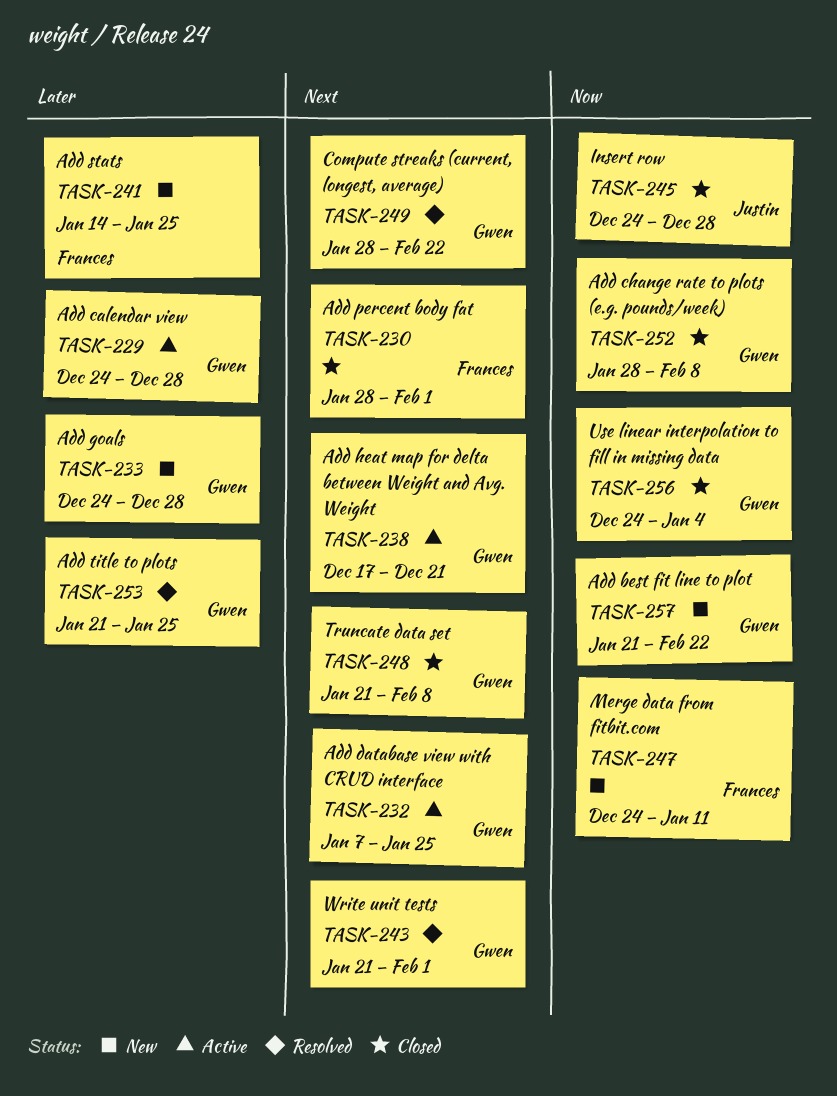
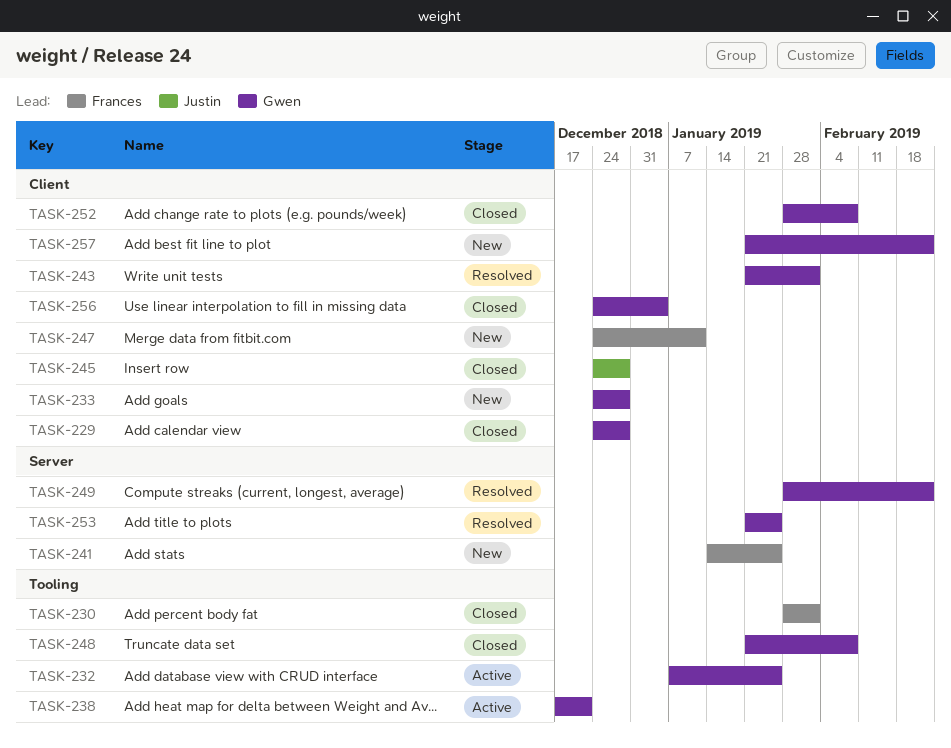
TASK-229, status: Active -> Closed

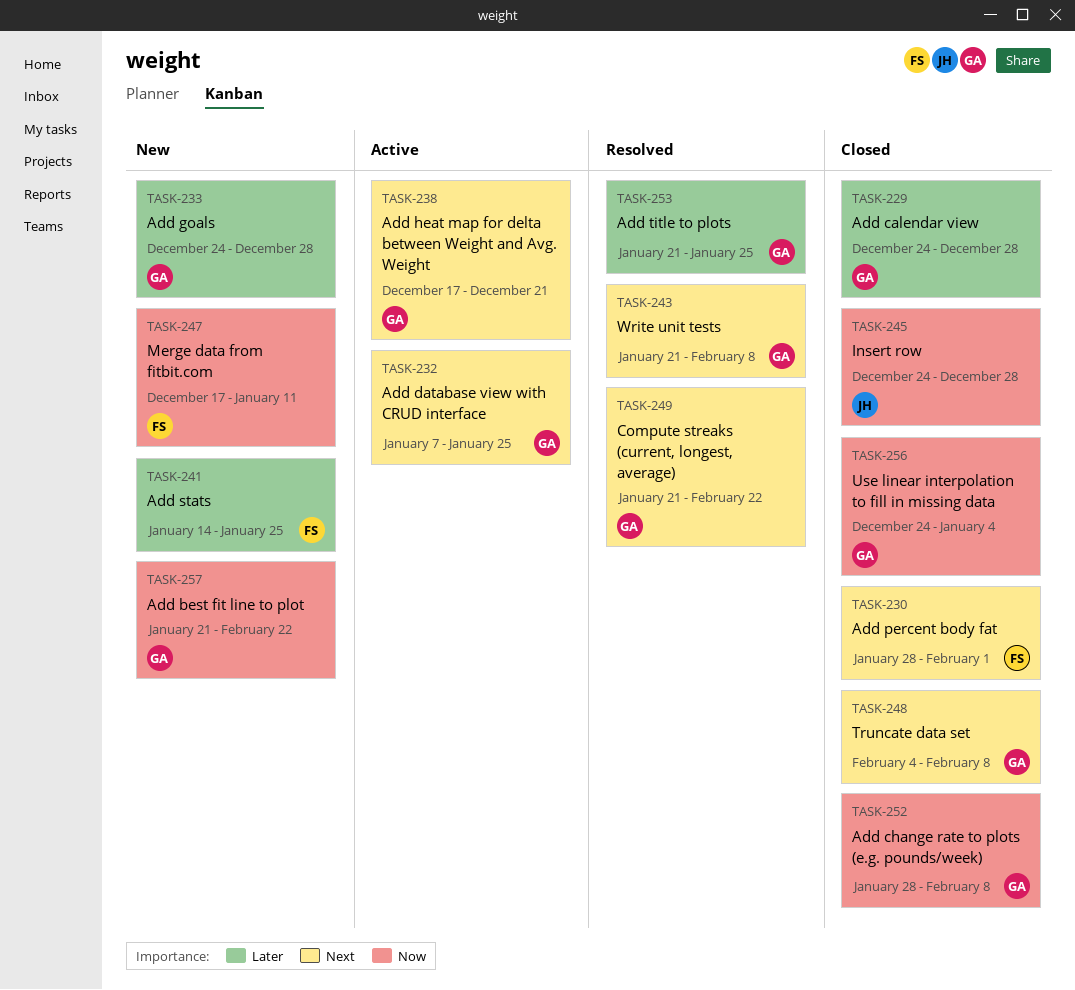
TASK-243, due: Feb 1 -> Feb 8
TASK-247, start: Dec 24 -> Dec 17
TASK-248, start: Jan 21 -> Feb 4
TASK-249, start: Jan 28 -> Jan 21

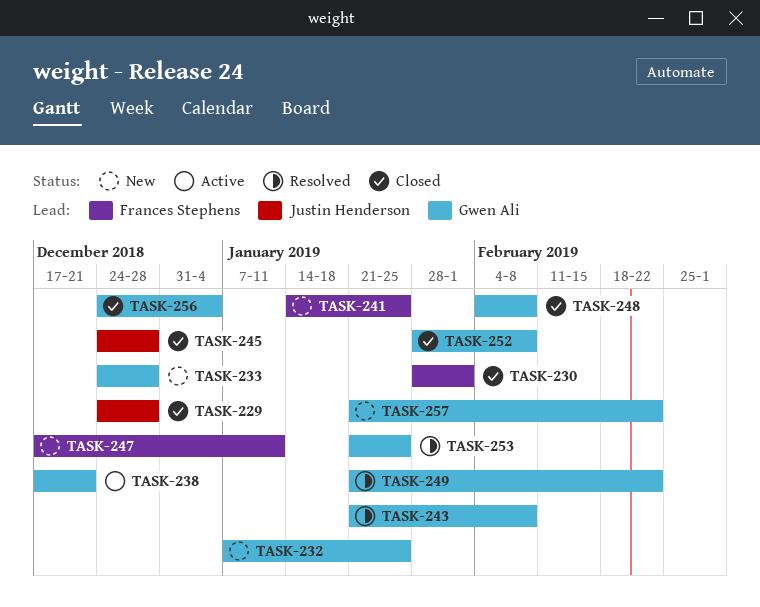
TASK-229, owner: Gwen Ali -> Justin Henderson
TASK-232, status: Active -> New

